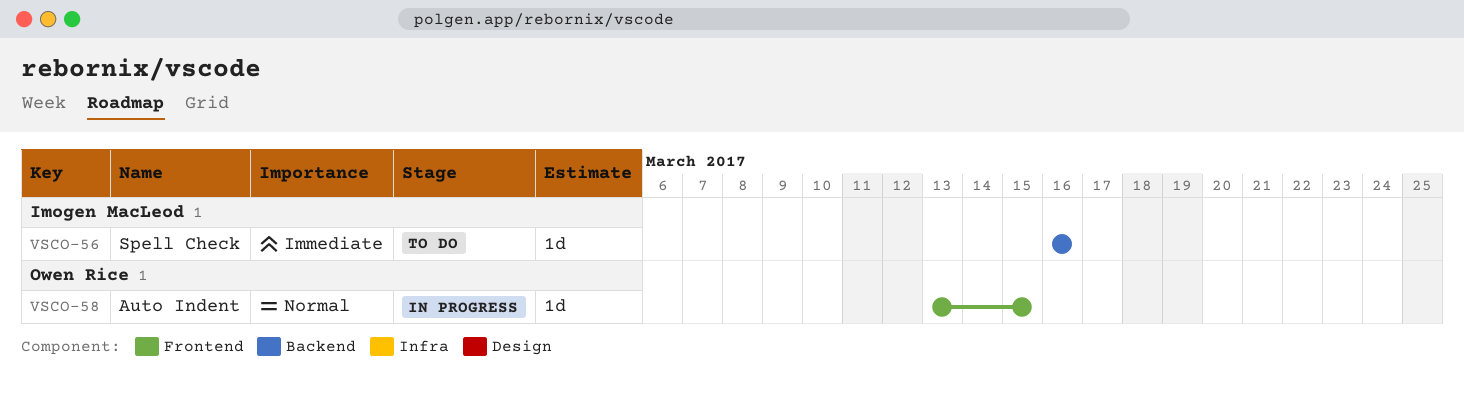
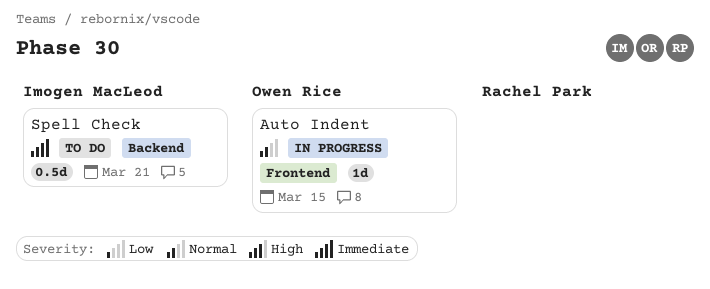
Spell Check, estimate: 1d -> 0.5d
Spell Check, due: Mar 16 -> Mar 21

